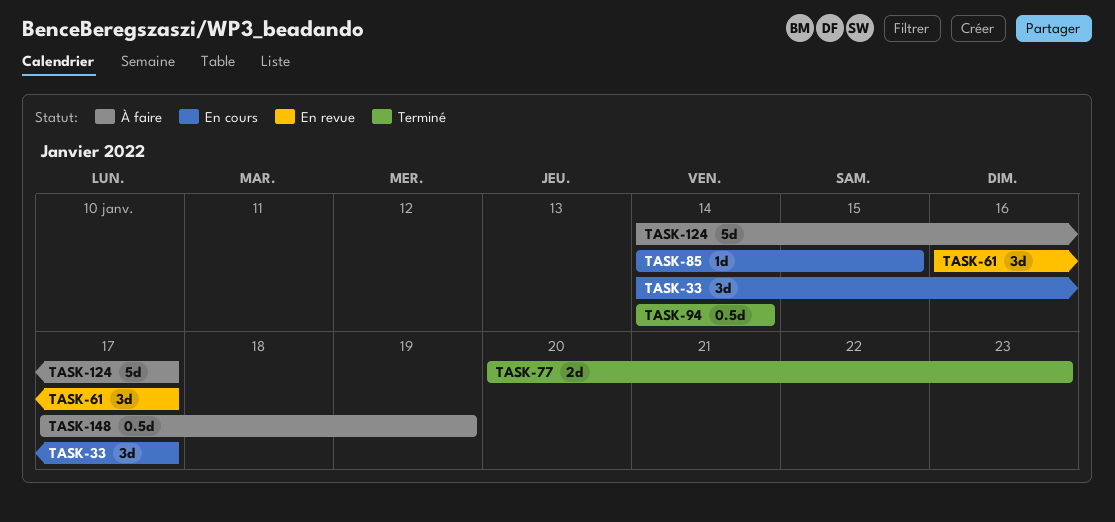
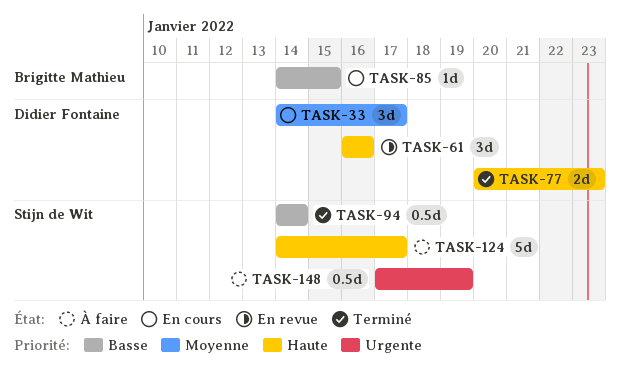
TASK-61, due: Jan 17 -> Jan 16

